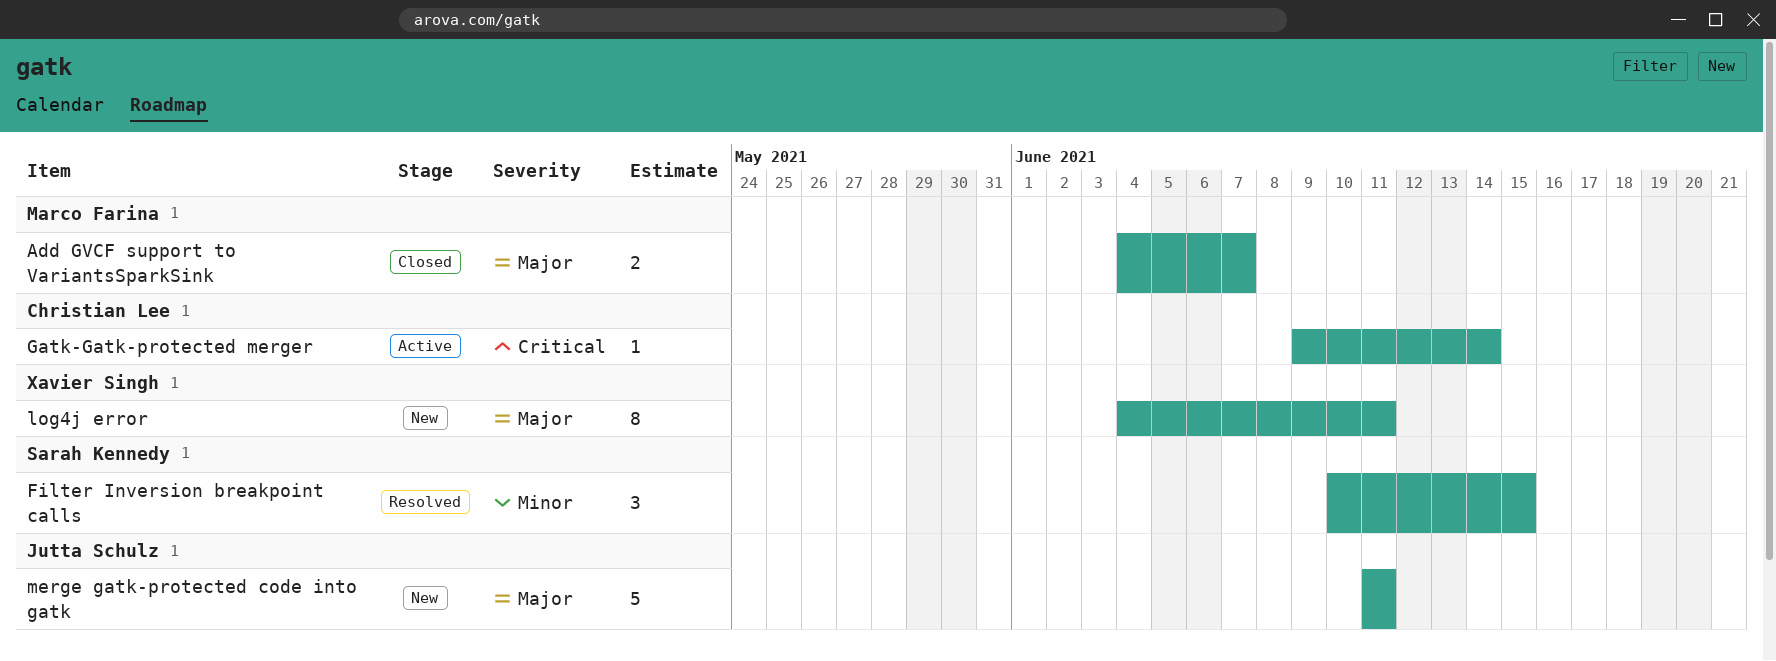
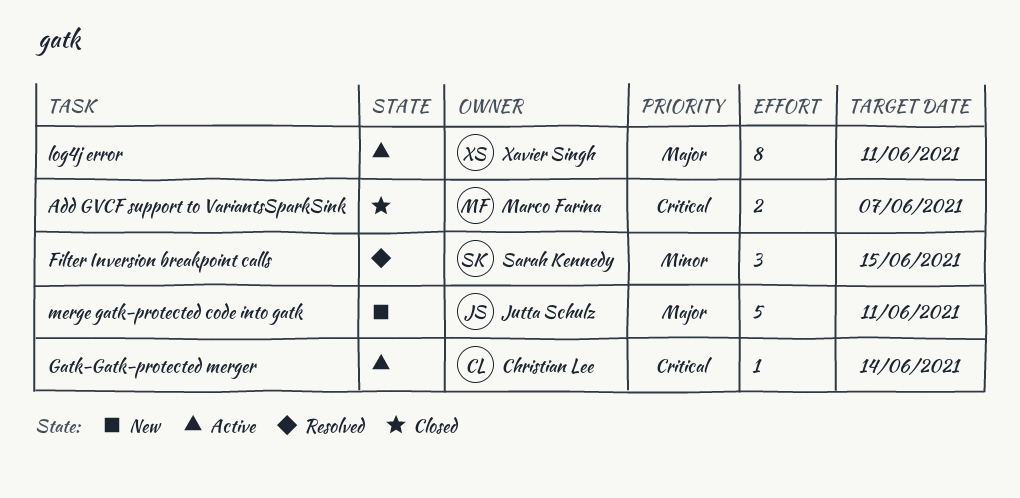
Add GVCF support to VariantsSparkSink, priority: Major -> Critical
log4j error, status: New -> Active

